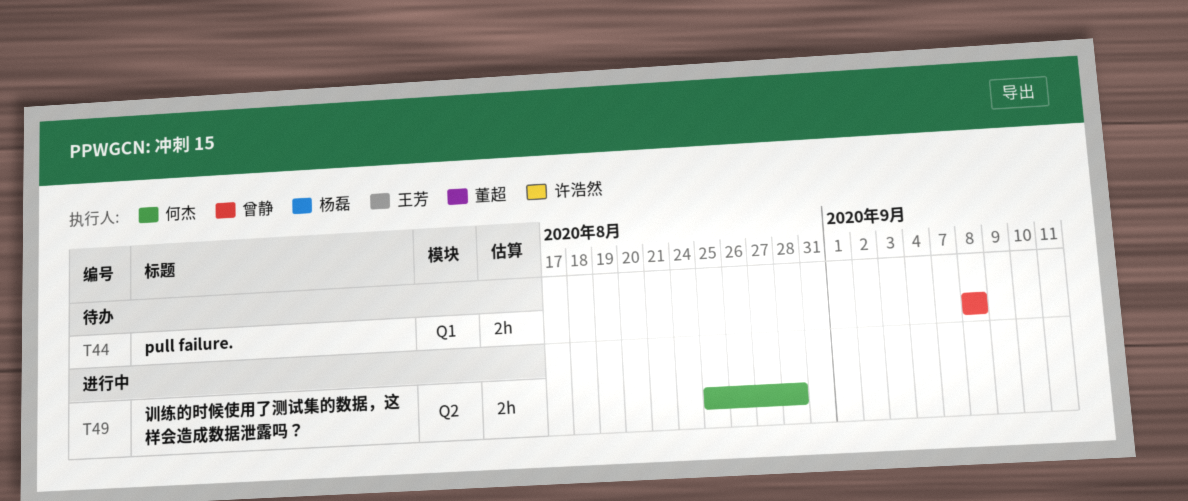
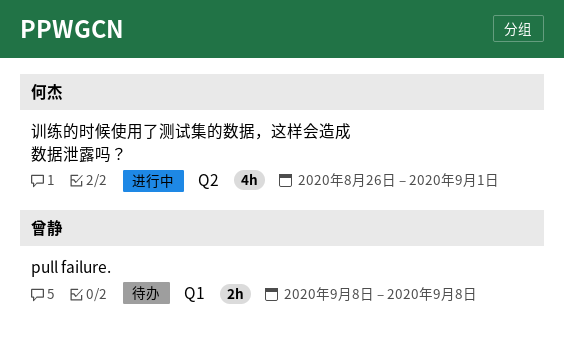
训练的时候使用了测试集的数据，这样会造成数据泄露吗？, estimate: 2h -> 4h
训练的时候使用了测试集的数据，这样会造成数据泄露吗？, start: Aug 25 -> Aug 26
训练的时候使用了测试集的数据，这样会造成数据泄露吗？, due: Aug 28 -> Sep 1

